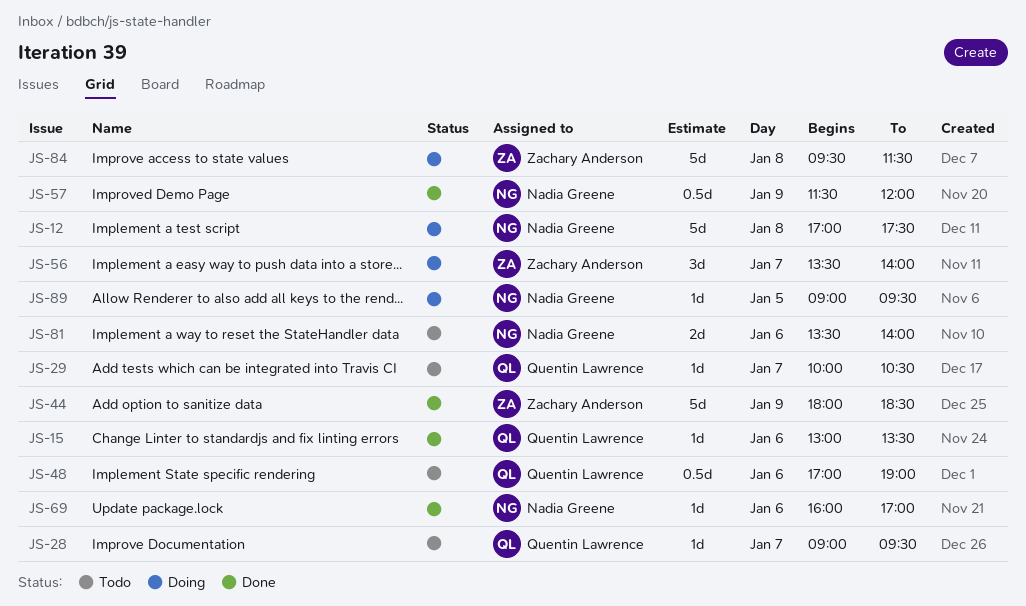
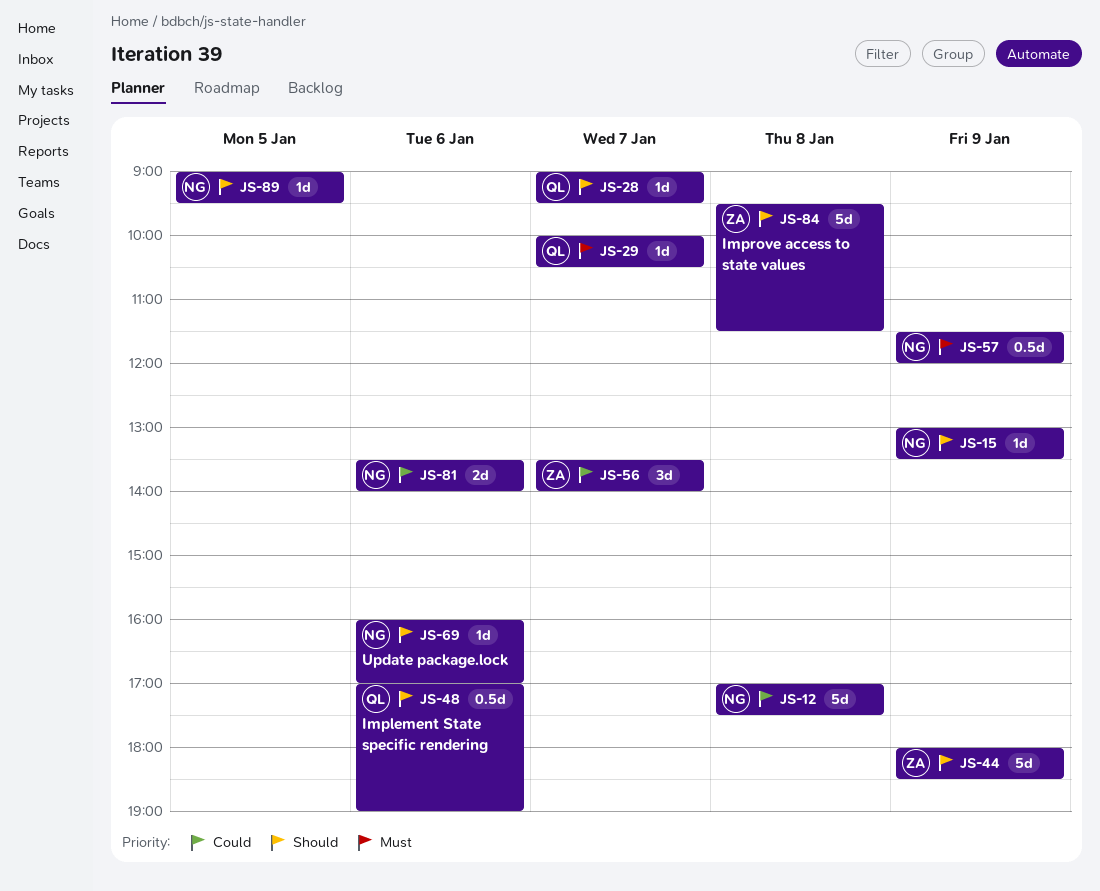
JS-15, owner: Quentin Lawrence -> Nadia Greene
JS-15, day: Jan 6 -> Jan 9

